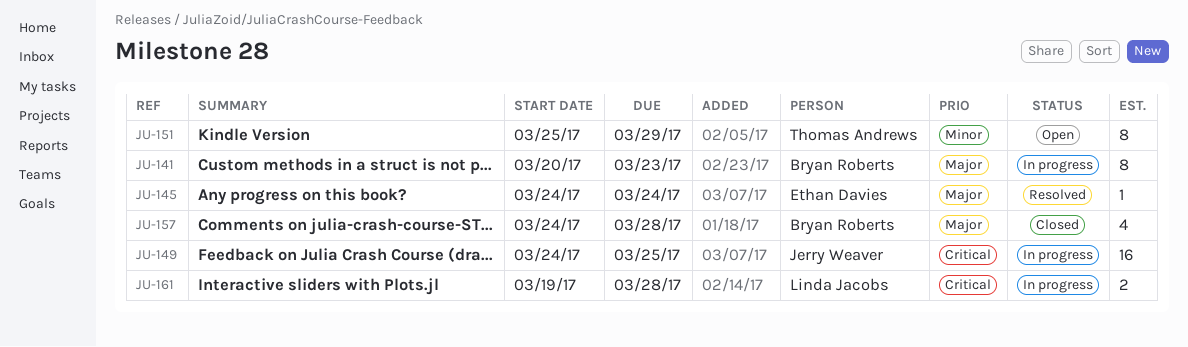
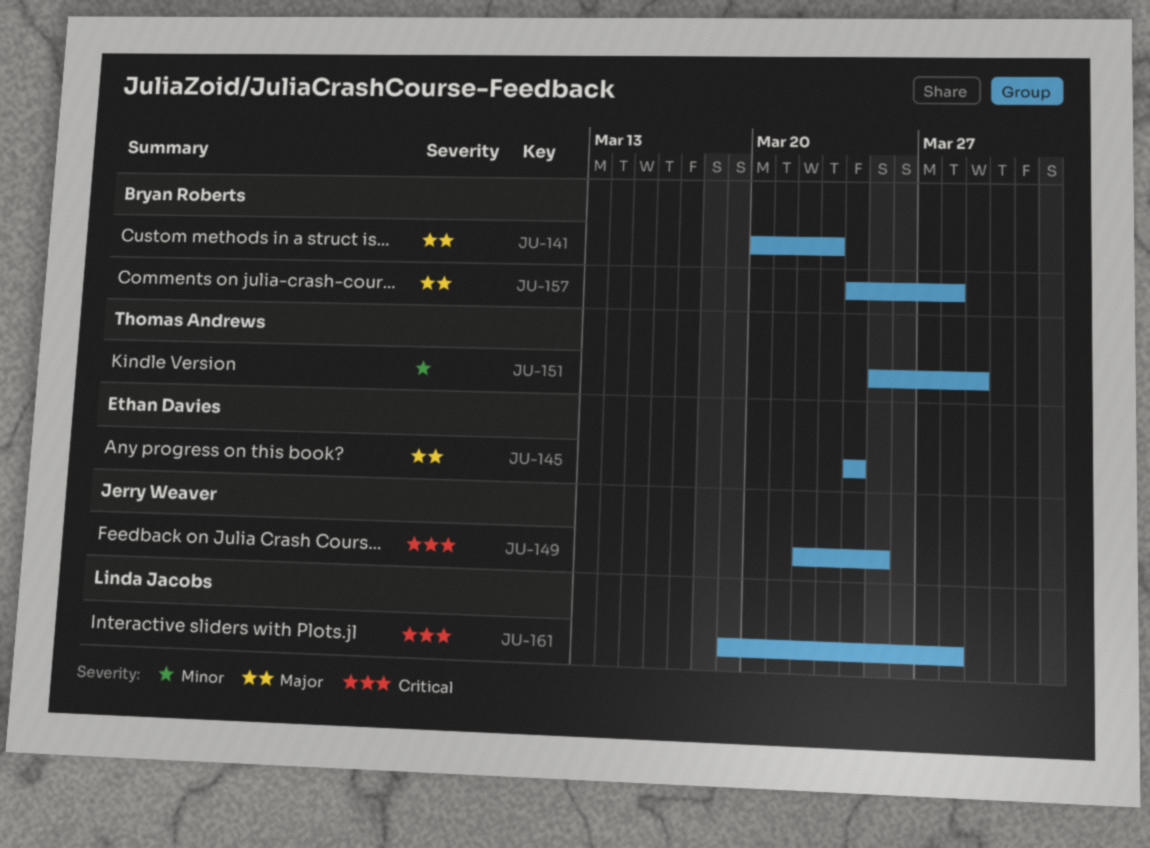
JU-149, start: Mar 24 -> Mar 22

